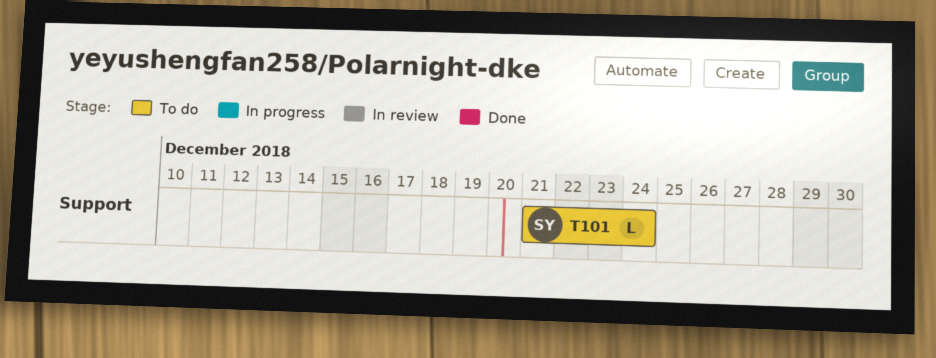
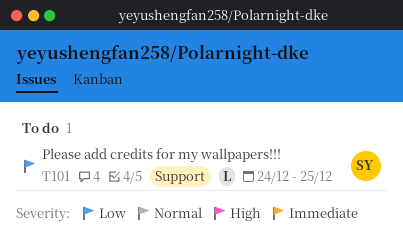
T101, start: Dec 21 -> Dec 24
T101, due: Dec 24 -> Dec 25

